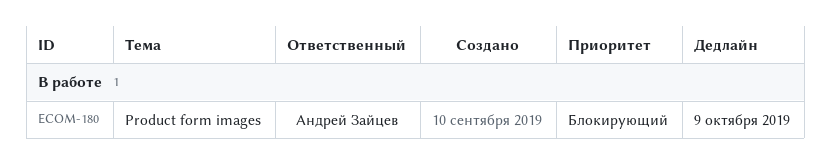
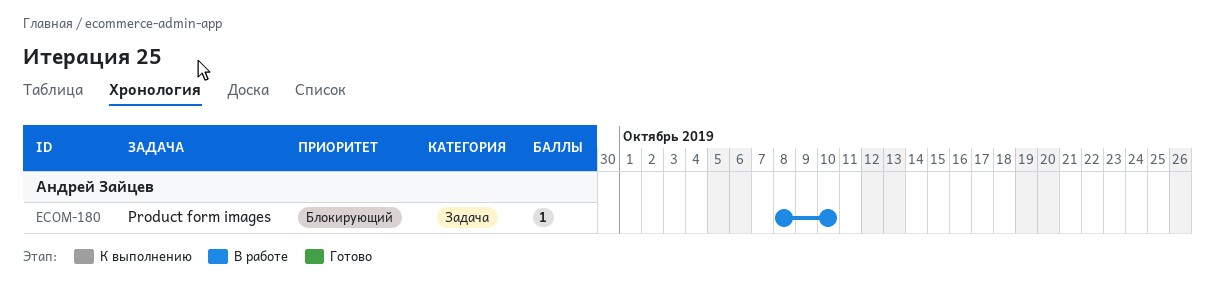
ECOM-180, due: Oct 9 -> Oct 10

